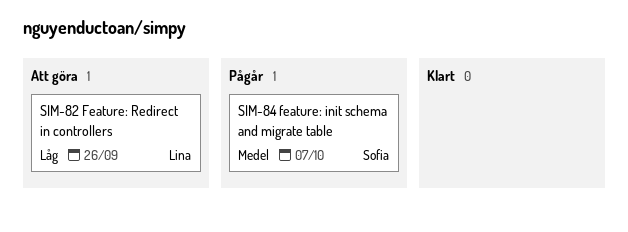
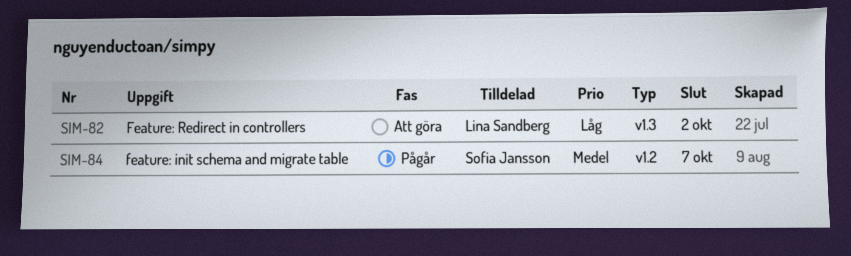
SIM-82, due: Sep 26 -> Oct 2

